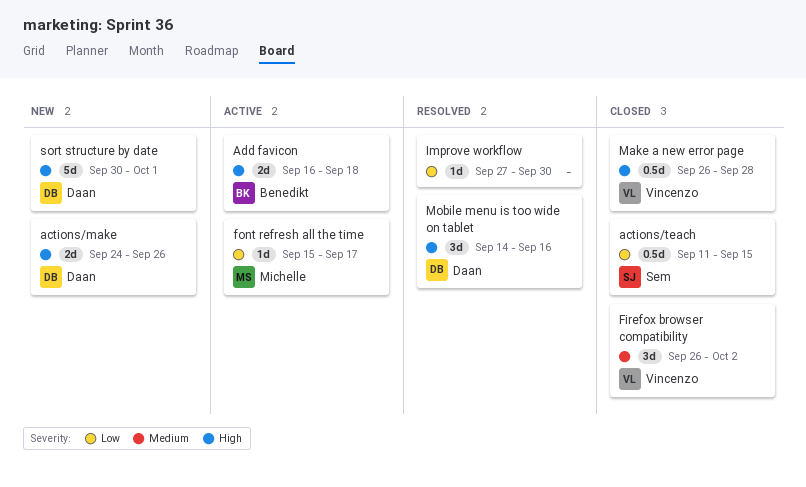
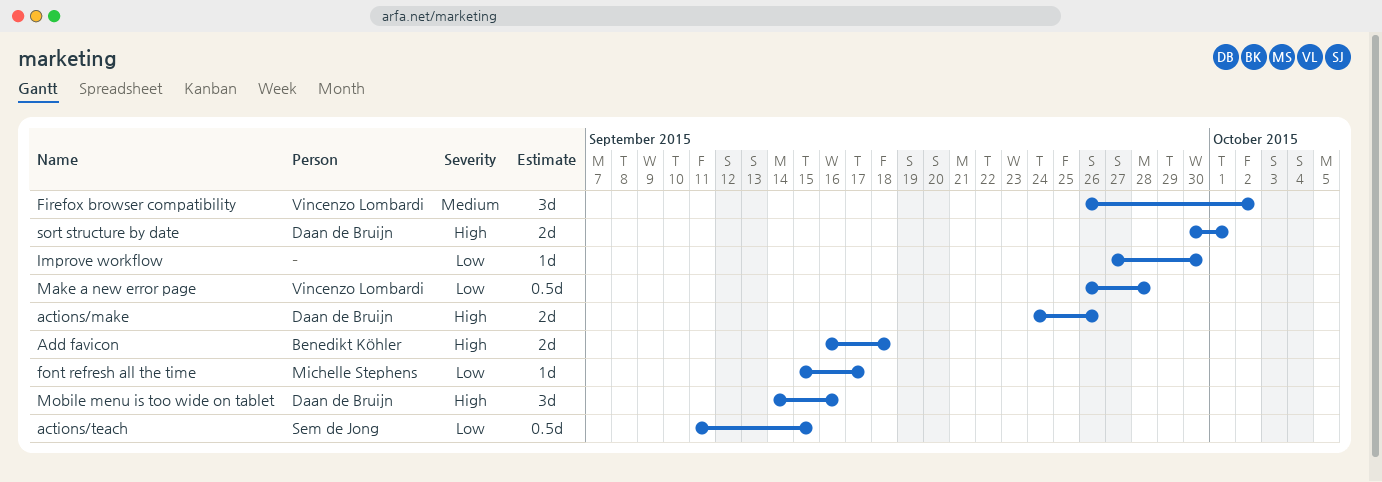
Make a new error page, priority: High -> Low
sort structure by date, estimate: 5d -> 2d

